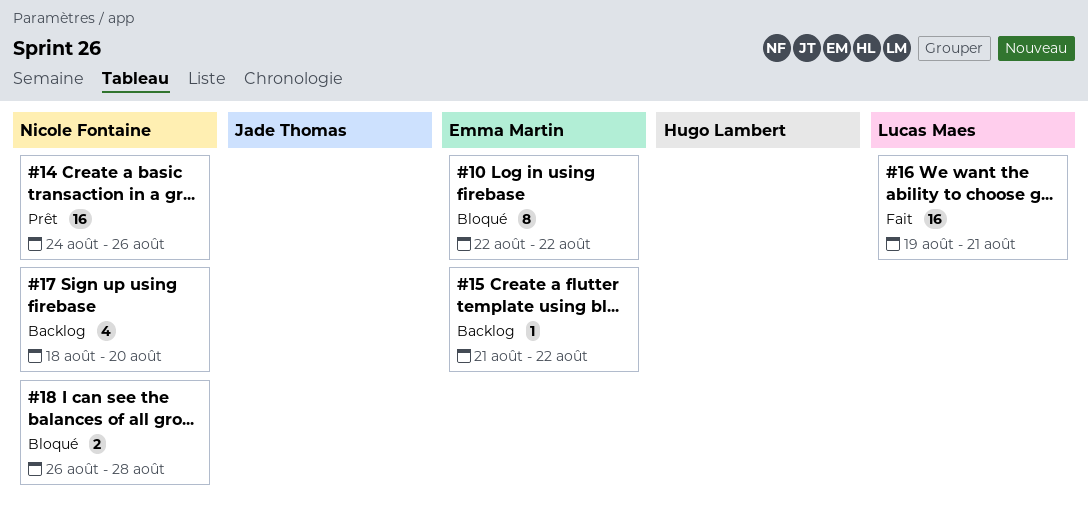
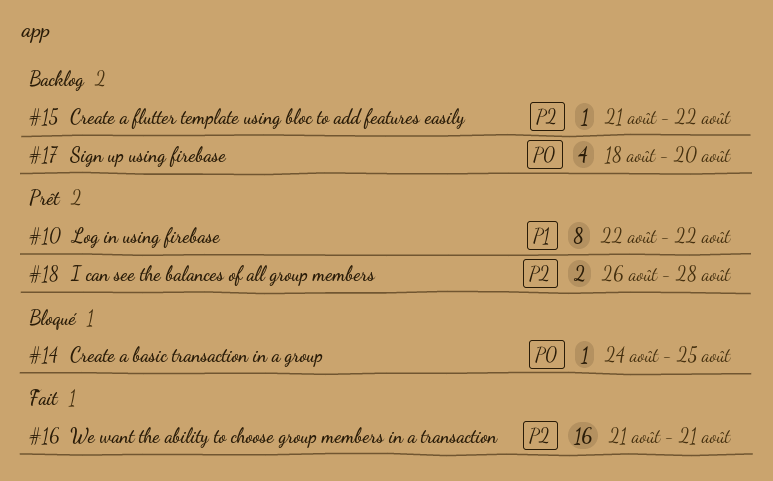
#10, status: Bloqué -> Prêt
#14, status: Prêt -> Bloqué
#14, estimate: 16 -> 1
#14, due: Aug 26 -> Aug 25
#16, start: Aug 19 -> Aug 21
#18, status: Bloqué -> Prêt

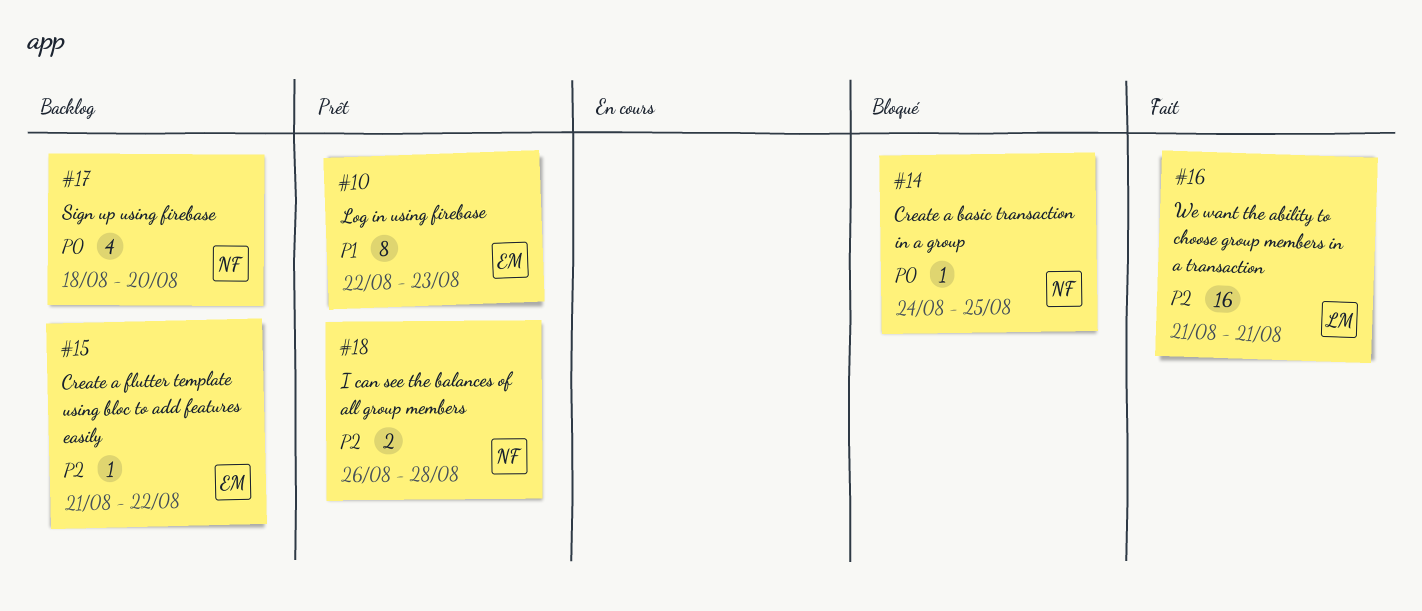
#10, due: Aug 22 -> Aug 23

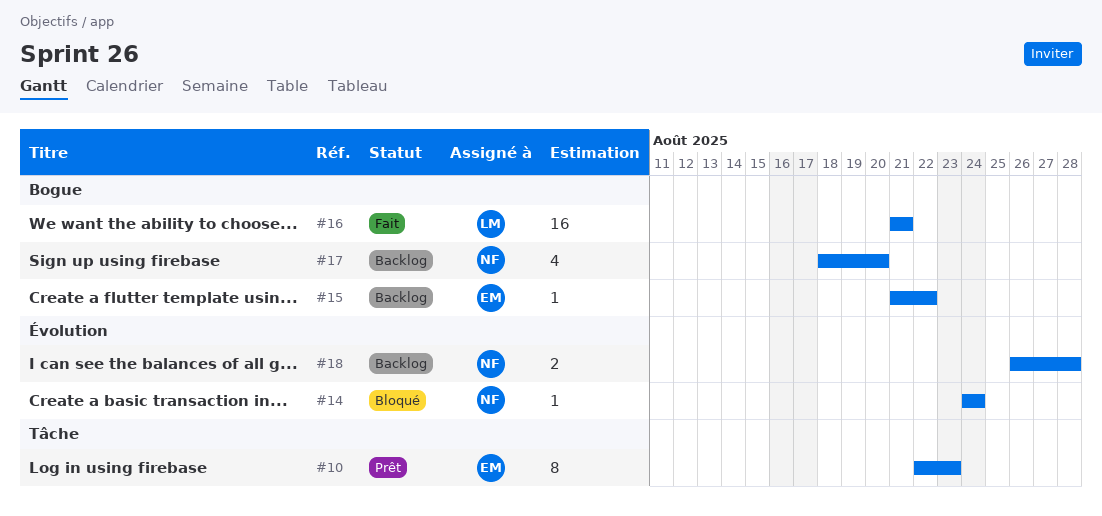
#14, due: Aug 25 -> Aug 24
#18, status: Prêt -> Backlog

